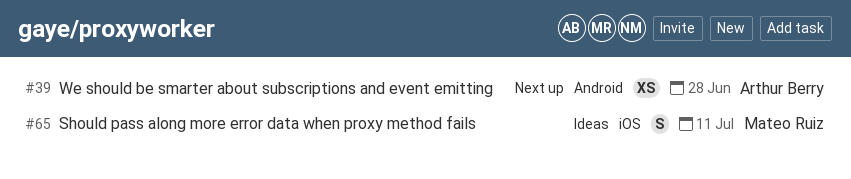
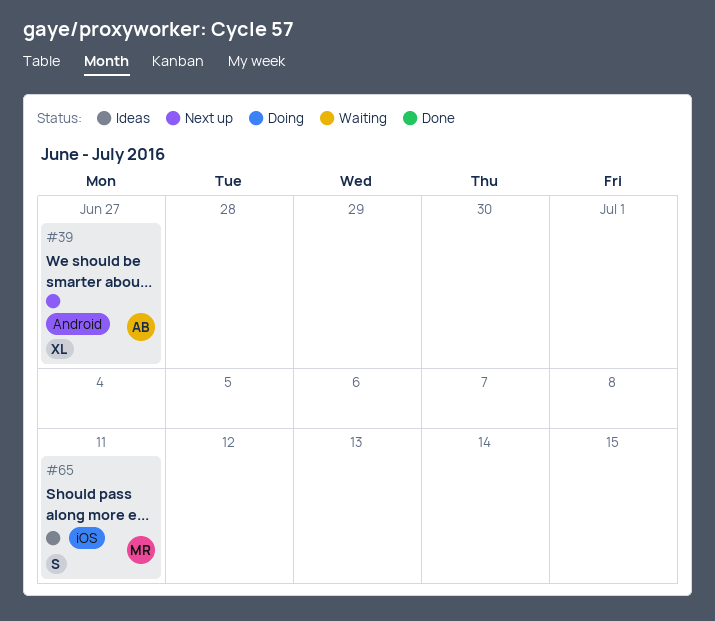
#39, estimate: XS -> XL
#39, due: Jun 28 -> Jun 27

